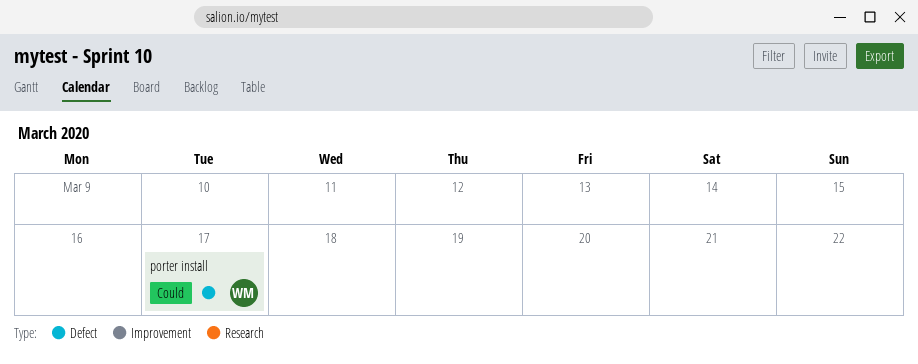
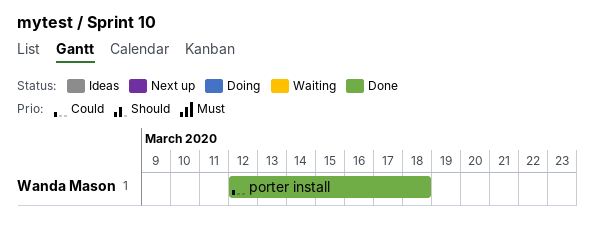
porter install, due: Mar 17 -> Mar 18

